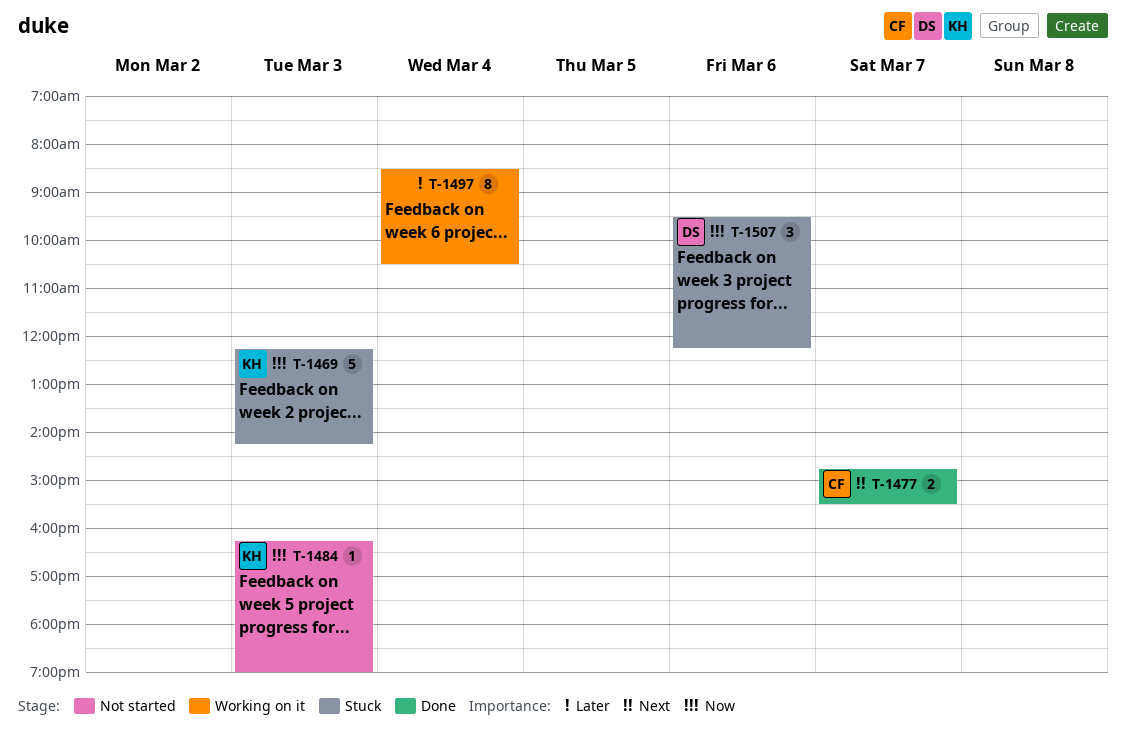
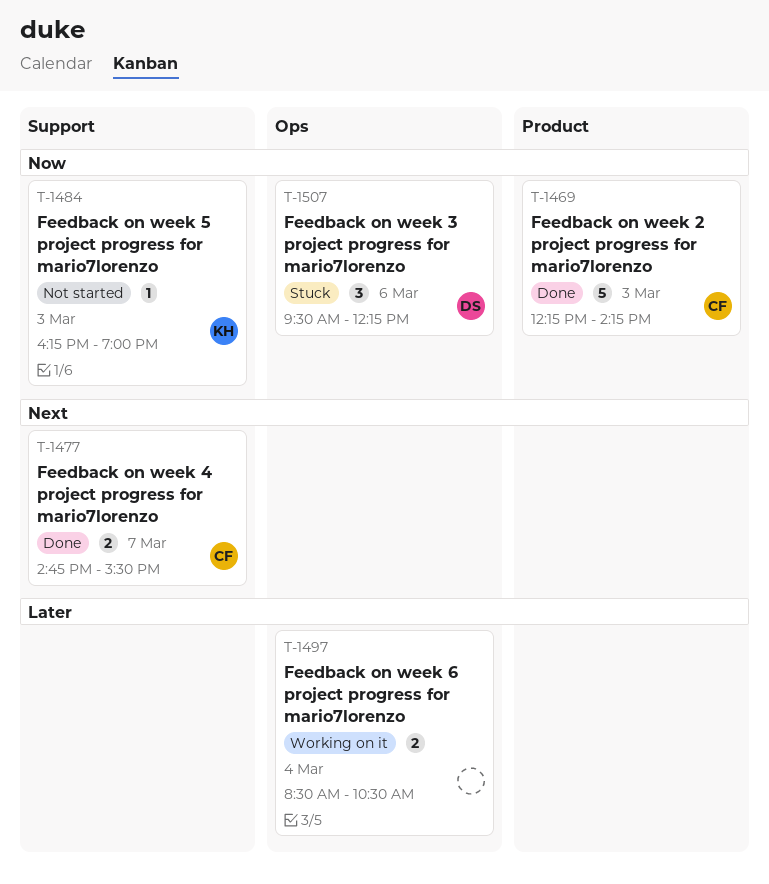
T-1469, status: Stuck -> Done
T-1469, owner: KH -> CF
T-1497, estimate: 8 -> 2

